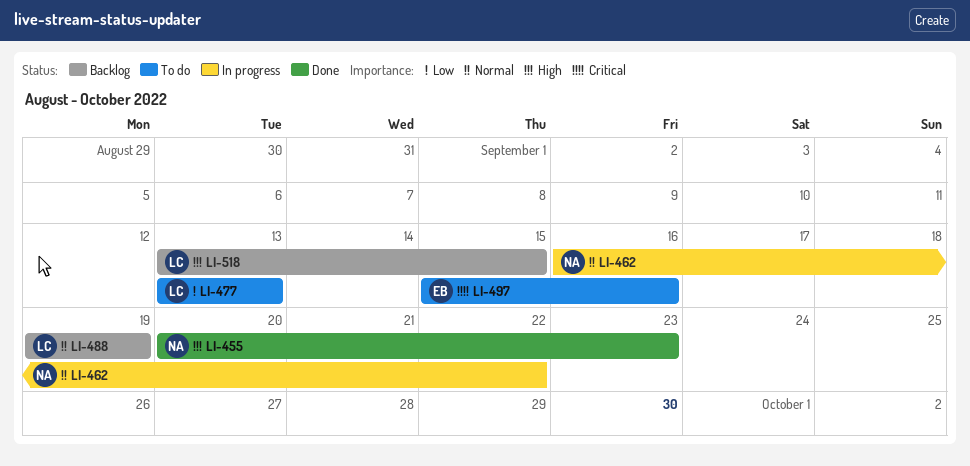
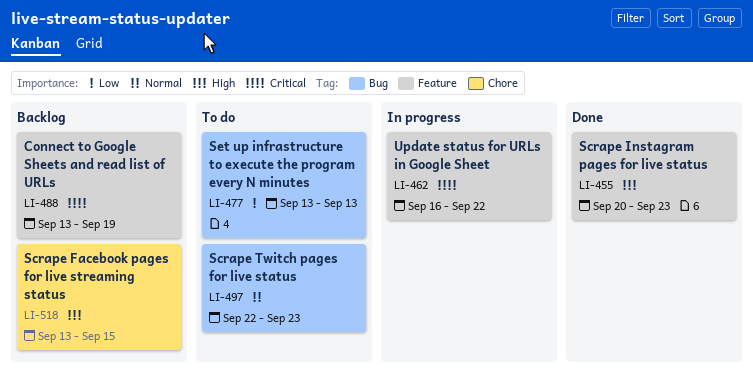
LI-462, priority: Normal -> Critical
LI-488, priority: Normal -> Critical
LI-488, start: Sep 19 -> Sep 13
LI-497, priority: Critical -> Normal
LI-497, start: Sep 15 -> Sep 22
LI-497, due: Sep 16 -> Sep 23

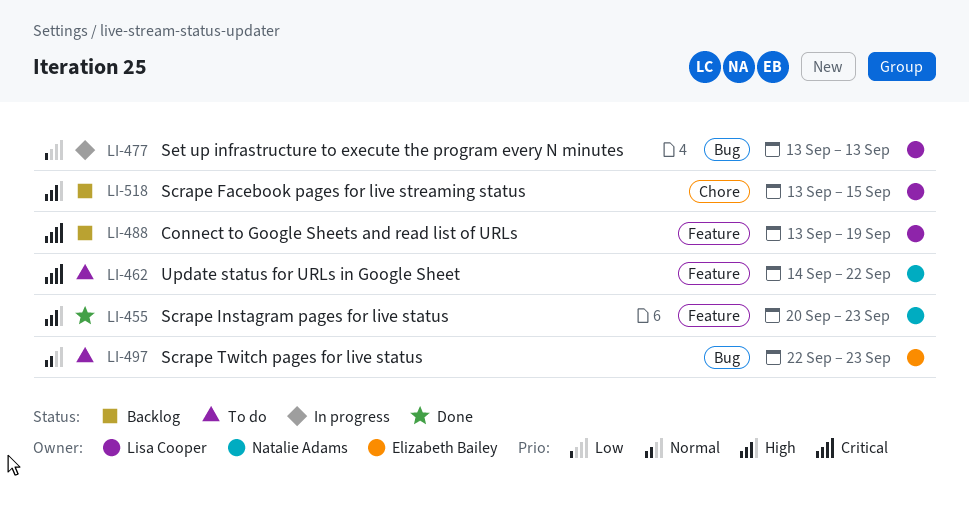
LI-462, status: In progress -> To do
LI-462, start: Sep 16 -> Sep 14
LI-477, status: To do -> In progress

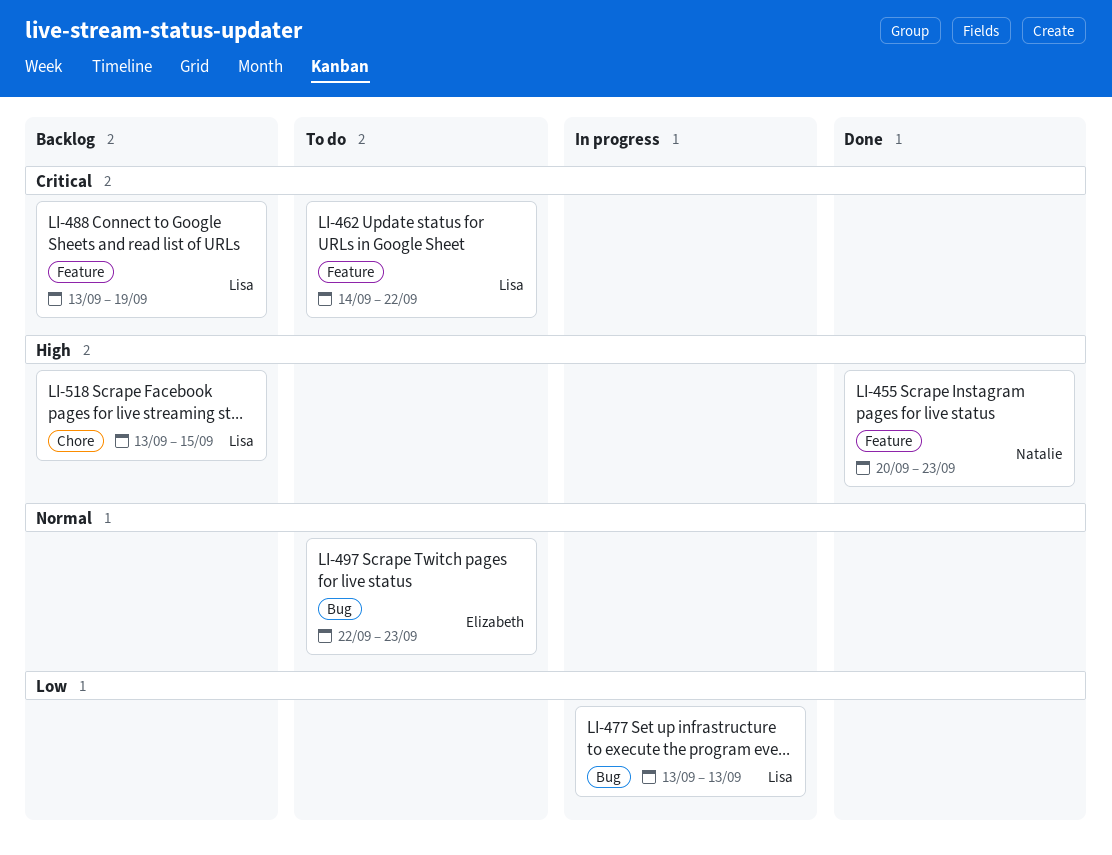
LI-462, owner: Natalie Adams -> Lisa Cooper

